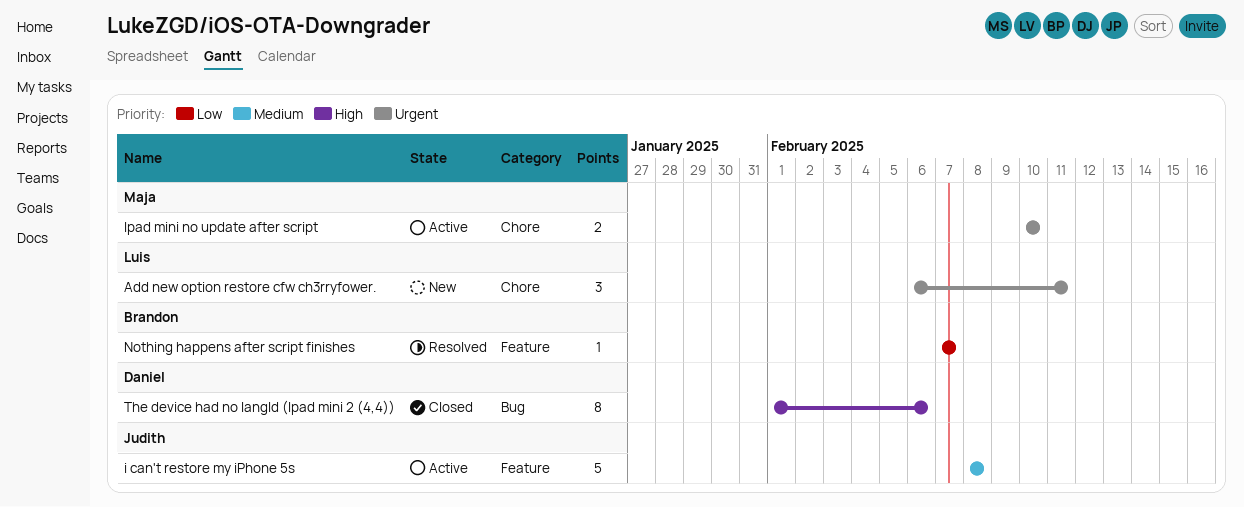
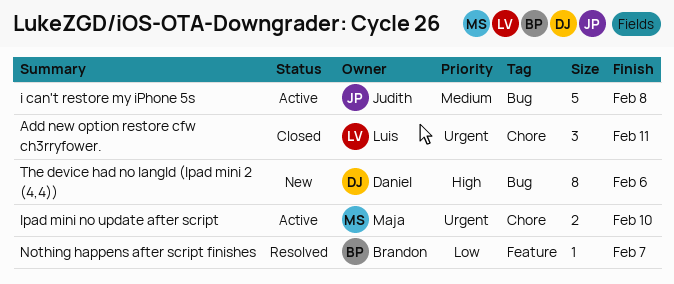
Add new option restore cfw ch3rryfower., status: New -> Closed
i can't restore my iPhone 5s, label: Feature -> Bug
The device had no langId (Ipad mini 2 (4,4)), status: Closed -> New

